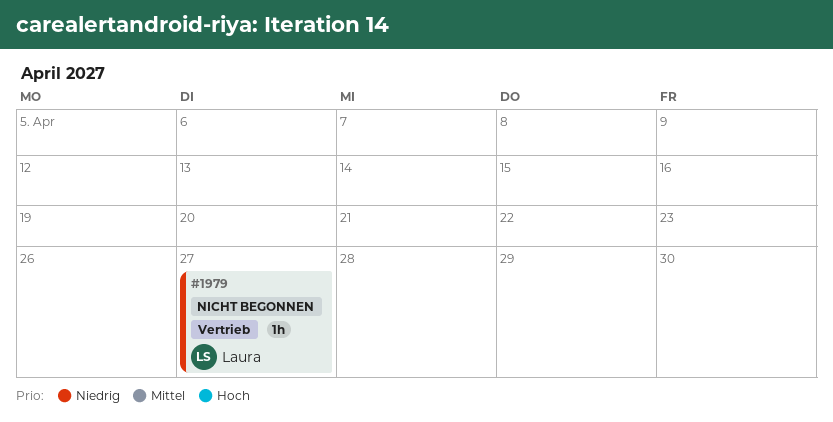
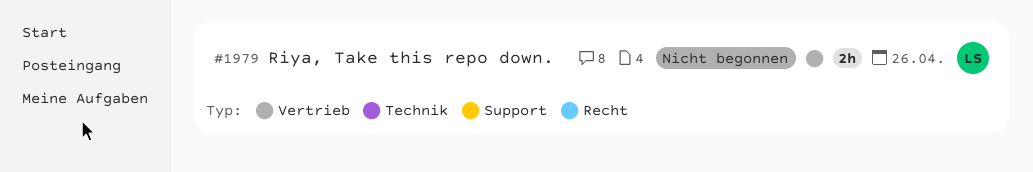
#1979, estimate: 1h -> 2h
#1979, due: Apr 27 -> Apr 26

